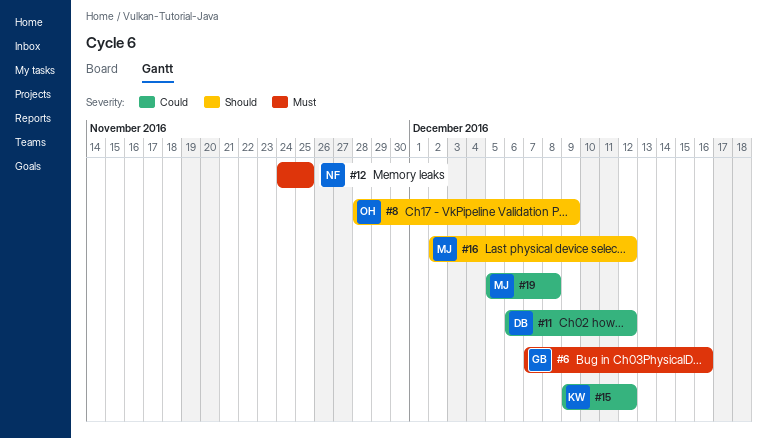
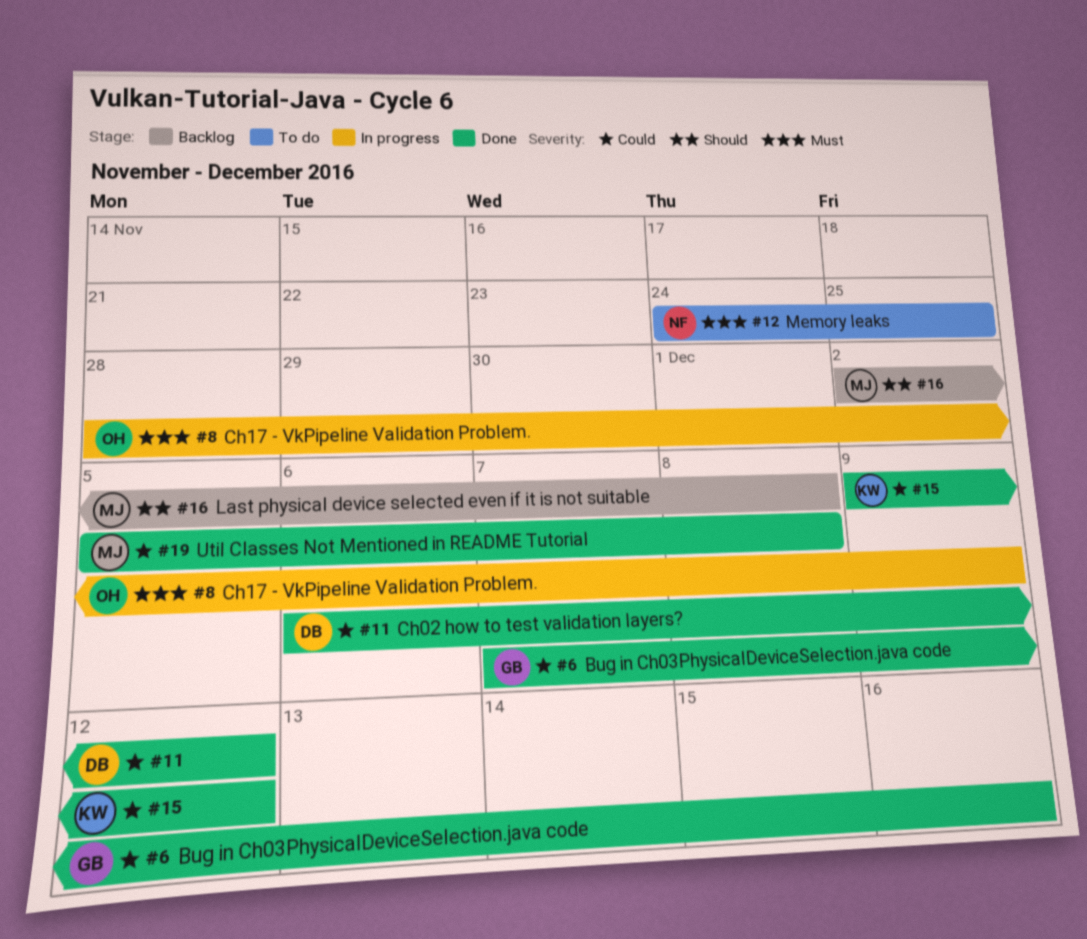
#6, priority: Must -> Could
#8, priority: Should -> Must
#16, due: Dec 12 -> Dec 8

